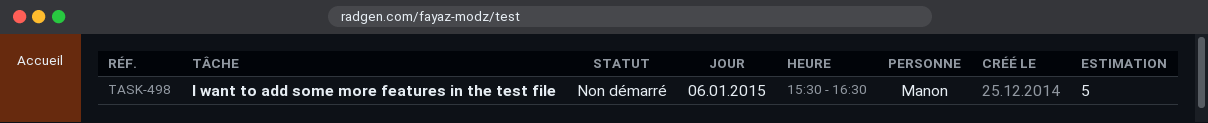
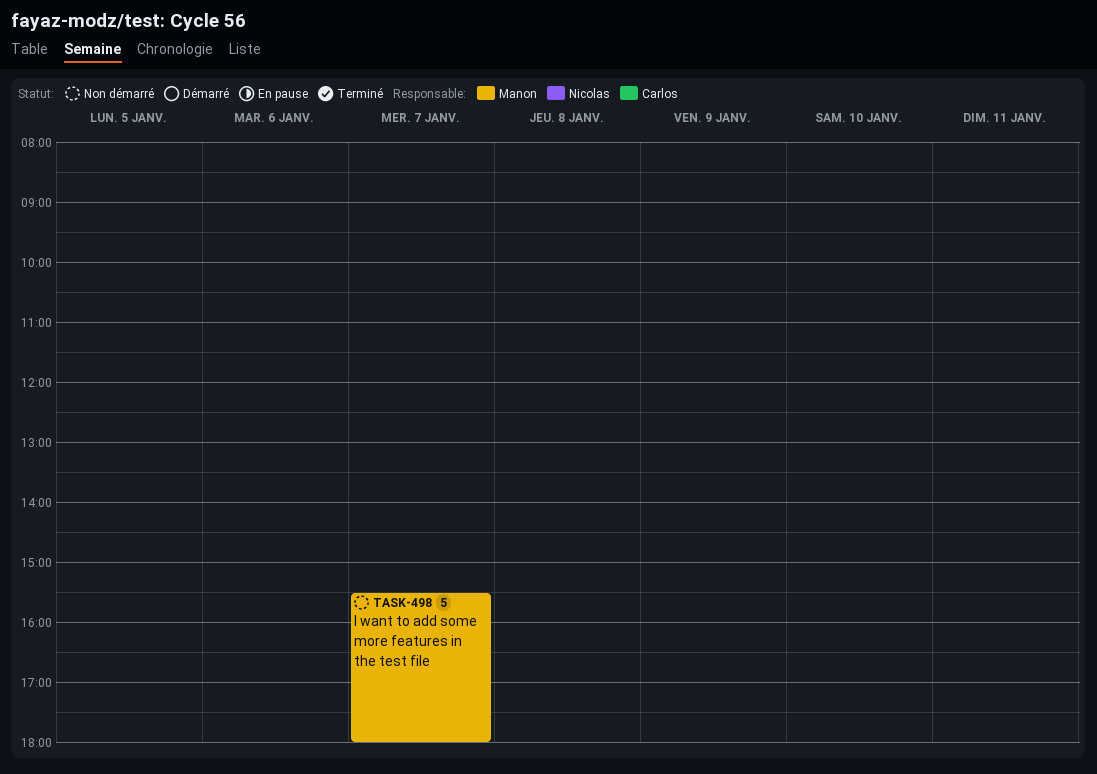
TASK-498, day: Jan 6 -> Jan 7
TASK-498, ends: 16:30 -> 18:00

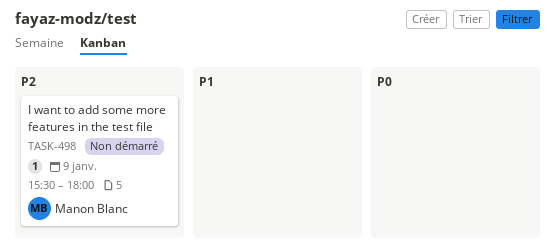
TASK-498, estimate: 5 -> 1
TASK-498, day: Jan 7 -> Jan 9

